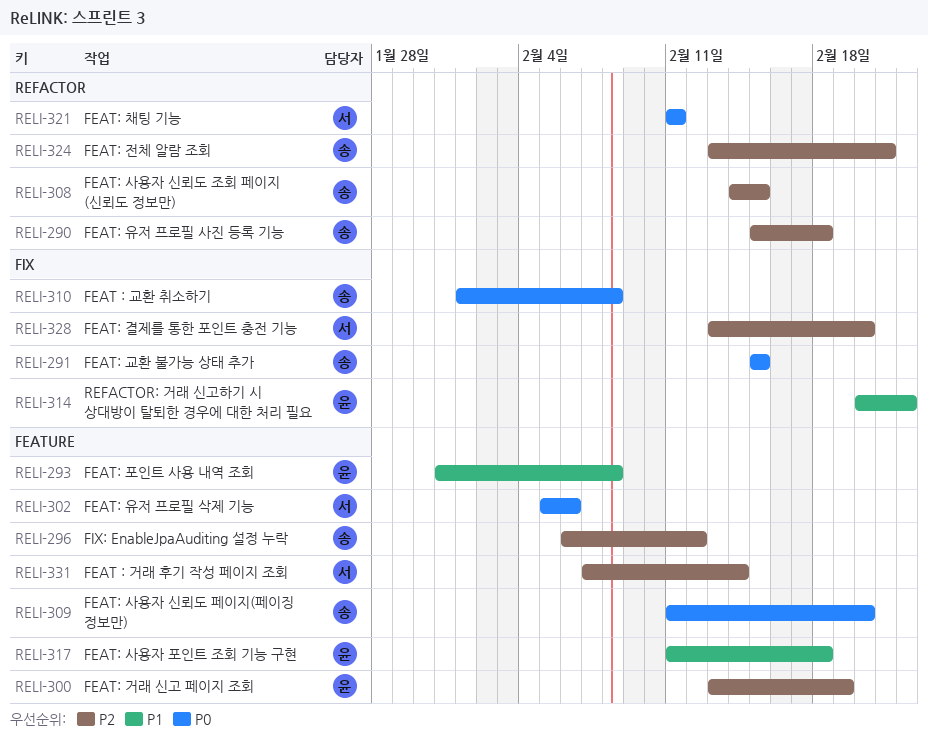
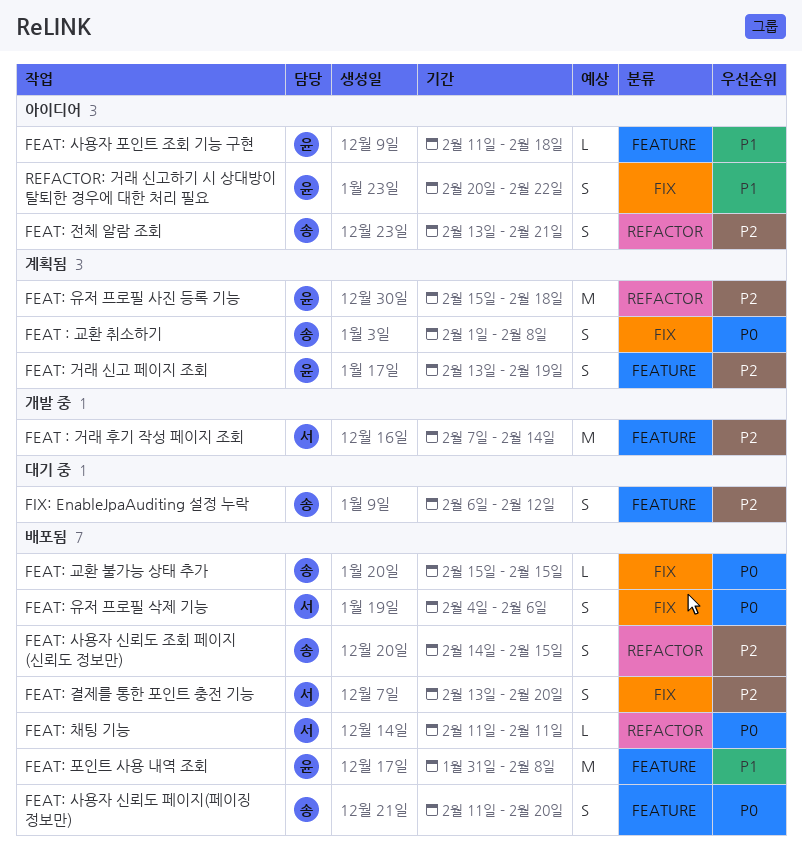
FEAT: 유저 프로필 사진 등록 기능, owner: 송 -> 윤
FEAT: 유저 프로필 삭제 기능, label: FEATURE -> FIX
FEAT: 유저 프로필 삭제 기능, start: Feb 5 -> Feb 4

